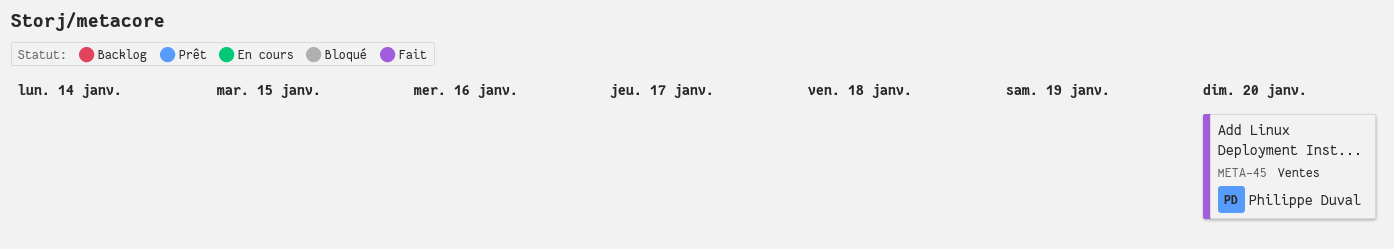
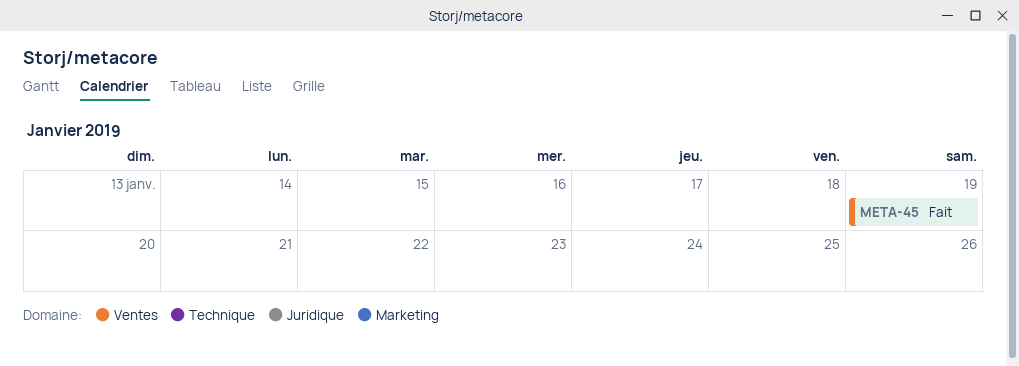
META-45, due: Jan 20 -> Jan 19

